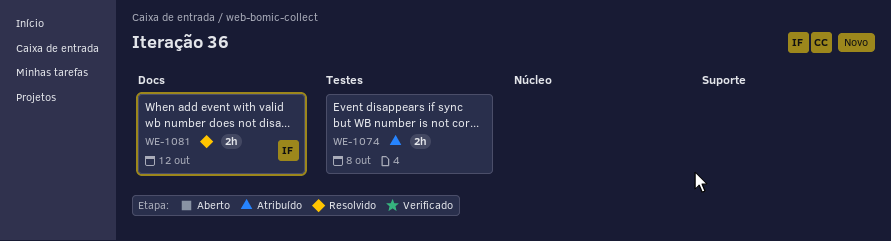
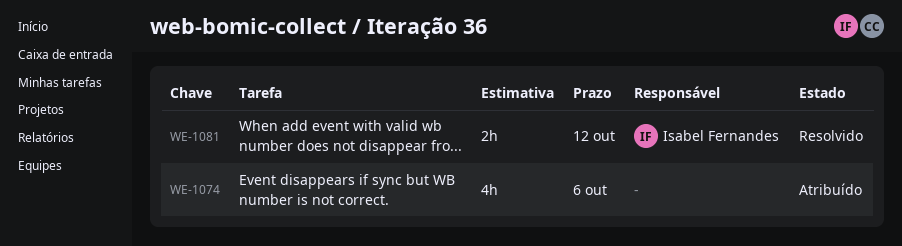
WE-1074, estimate: 2h -> 4h
WE-1074, due: Oct 8 -> Oct 6

